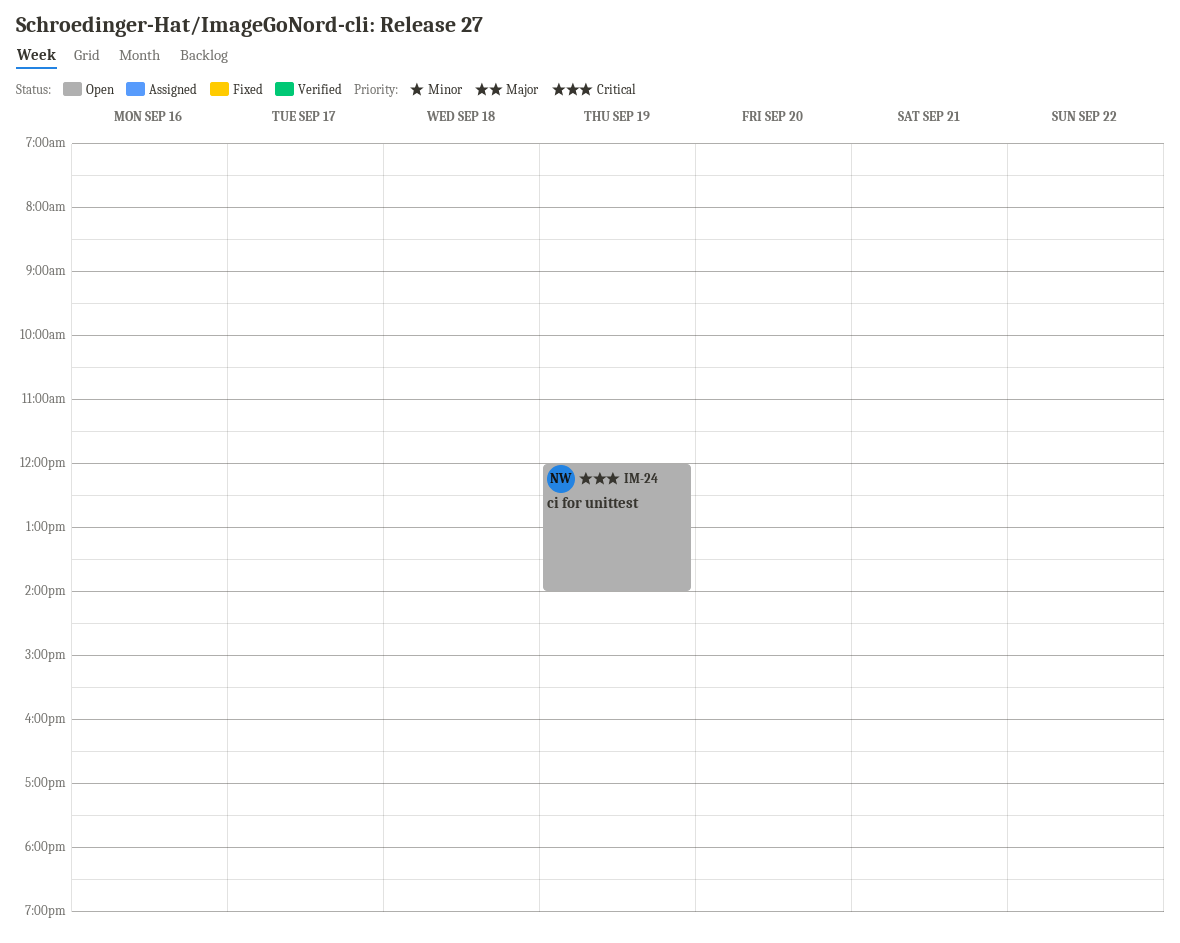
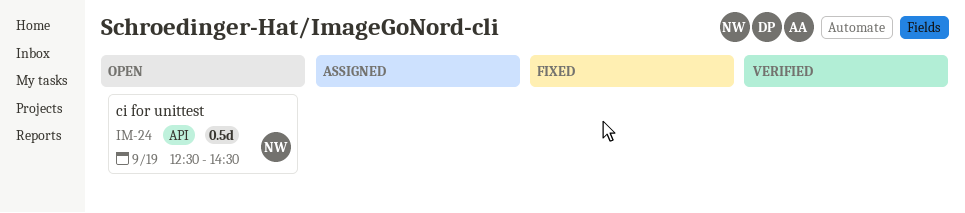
IM-24, begins: 12:00 -> 12:30
IM-24, ends: 14:00 -> 14:30

